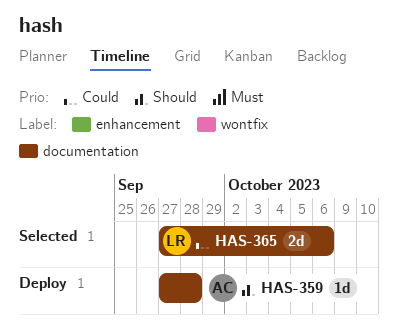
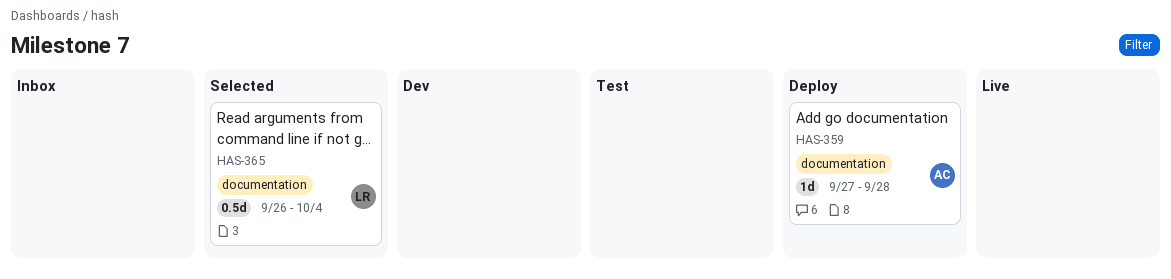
HAS-365, estimate: 2d -> 0.5d
HAS-365, start: Sep 27 -> Sep 26
HAS-365, due: Oct 6 -> Oct 4

